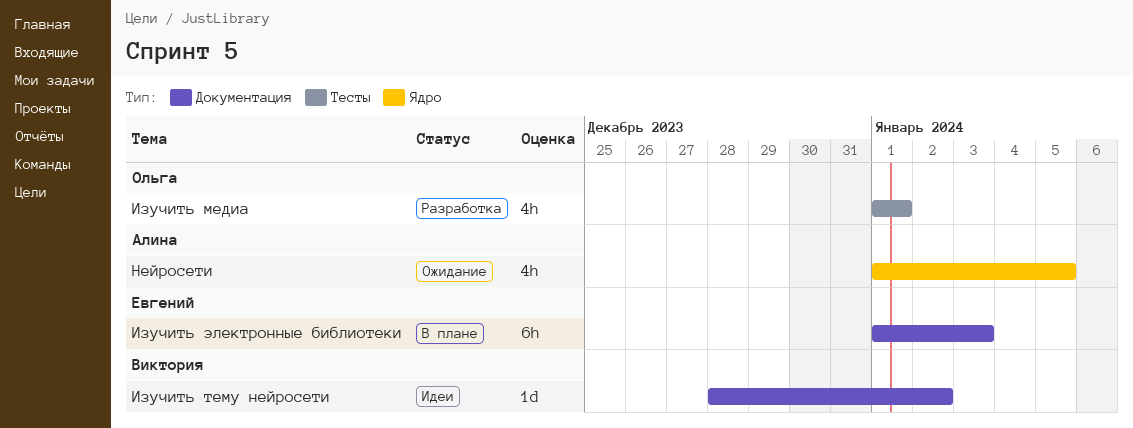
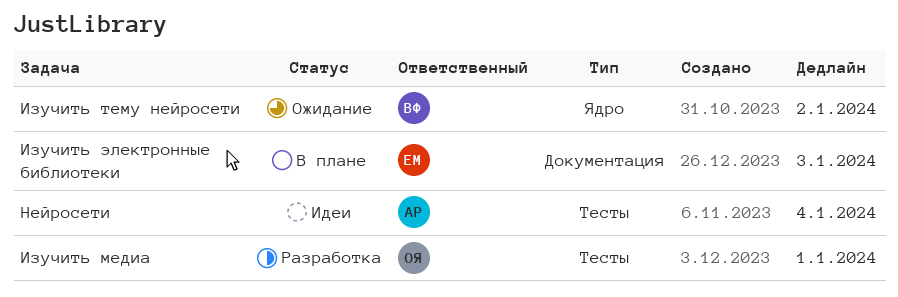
Изучить тему нейросети, status: Идеи -> Ожидание
Изучить тему нейросети, label: Документация -> Ядро
Нейросети, status: Ожидание -> Идеи
Нейросети, label: Ядро -> Тесты
Нейросети, due: Jan 5 -> Jan 4

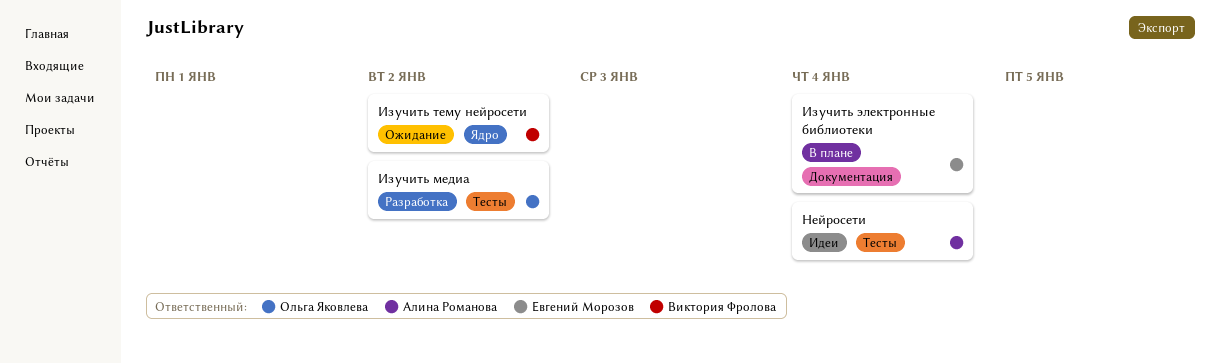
Изучить медиа, due: Jan 1 -> Jan 2
Изучить электронные библиотеки, due: Jan 3 -> Jan 4

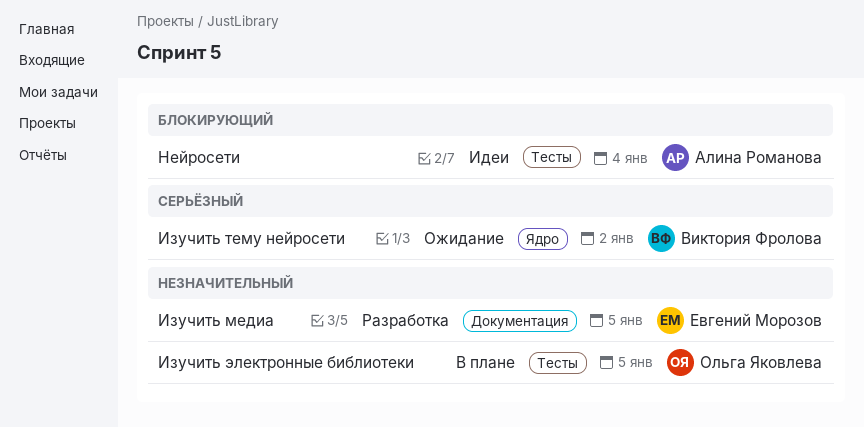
Изучить медиа, owner: Ольга Яковлева -> Евгений Морозов
Изучить медиа, label: Тесты -> Документация
Изучить медиа, due: Jan 2 -> Jan 5
Изучить электронные библиотеки, owner: Евгений Морозов -> Ольга Яковлева
Изучить электронные библиотеки, label: Документация -> Тесты
Изучить электронные библиотеки, due: Jan 4 -> Jan 5

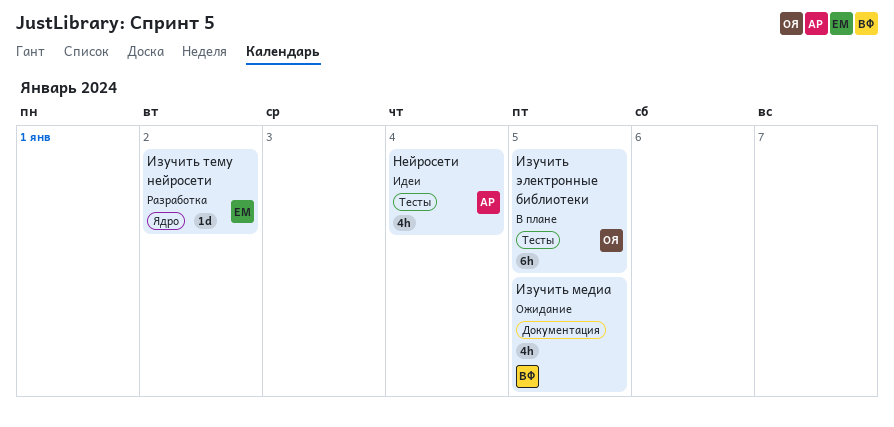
Изучить медиа, status: Разработка -> Ожидание
Изучить медиа, owner: Евгений Морозов -> Виктория Фролова
Изучить тему нейросети, status: Ожидание -> Разработка
Изучить тему нейросети, owner: Виктория Фролова -> Евгений Морозов

